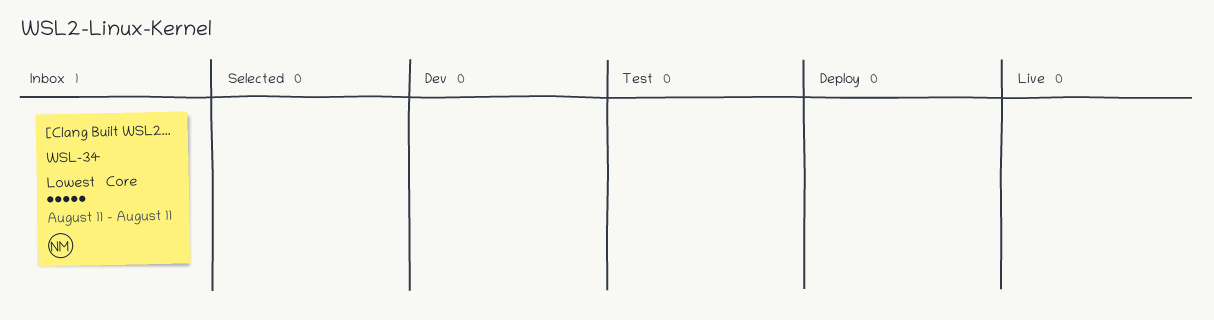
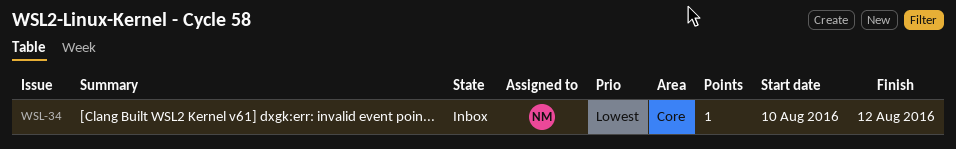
WSL-34, estimate: 5 -> 1
WSL-34, start: Aug 11 -> Aug 10
WSL-34, due: Aug 11 -> Aug 12

